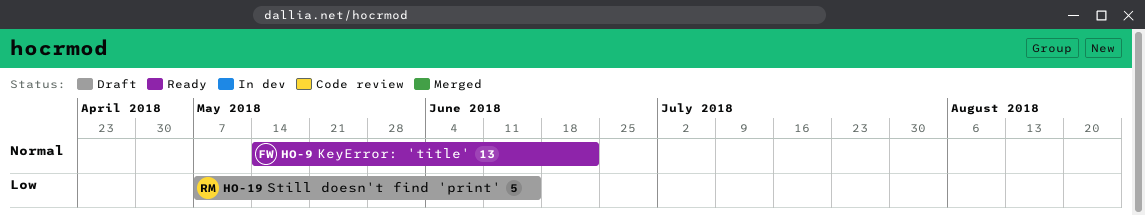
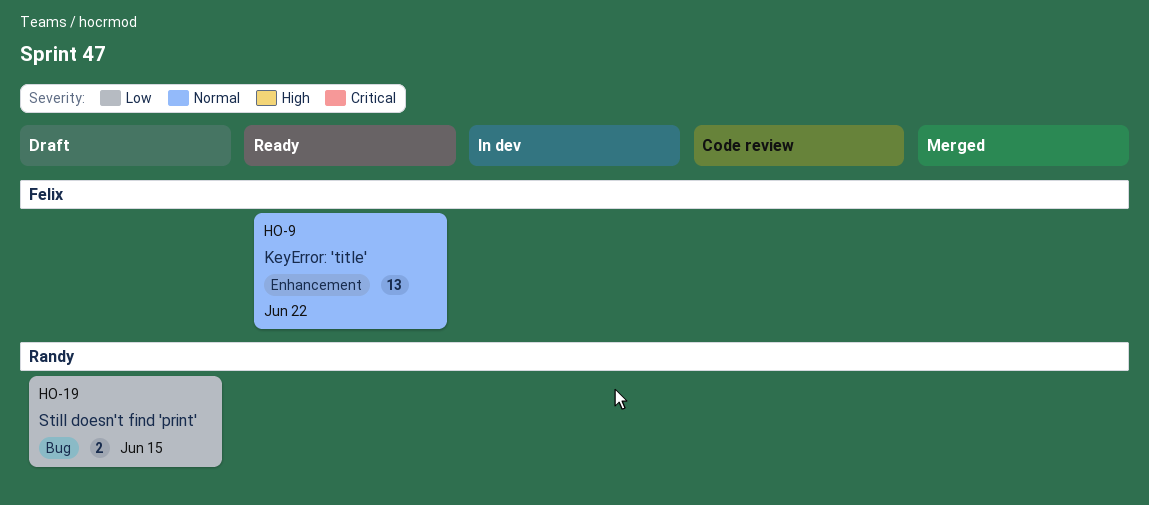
HO-19, estimate: 5 -> 2

